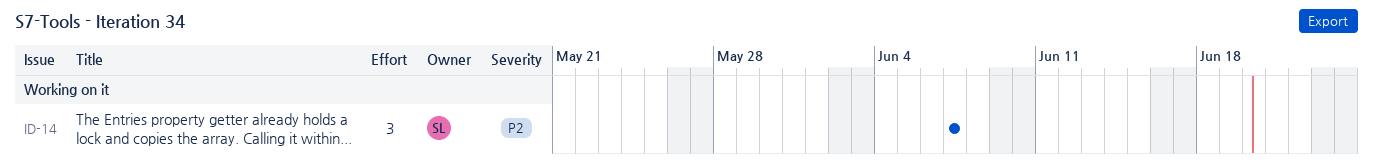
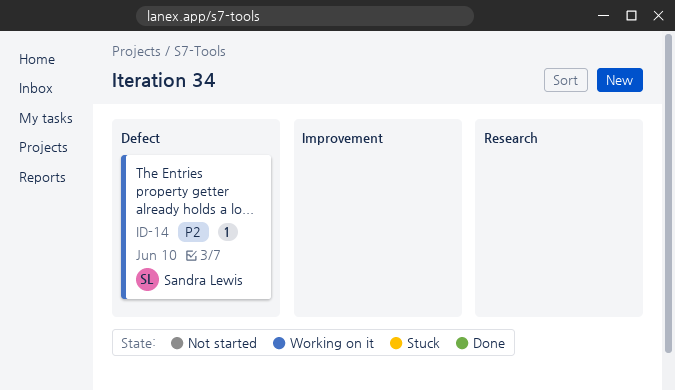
ID-14, estimate: 3 -> 1
ID-14, due: Jun 7 -> Jun 10

